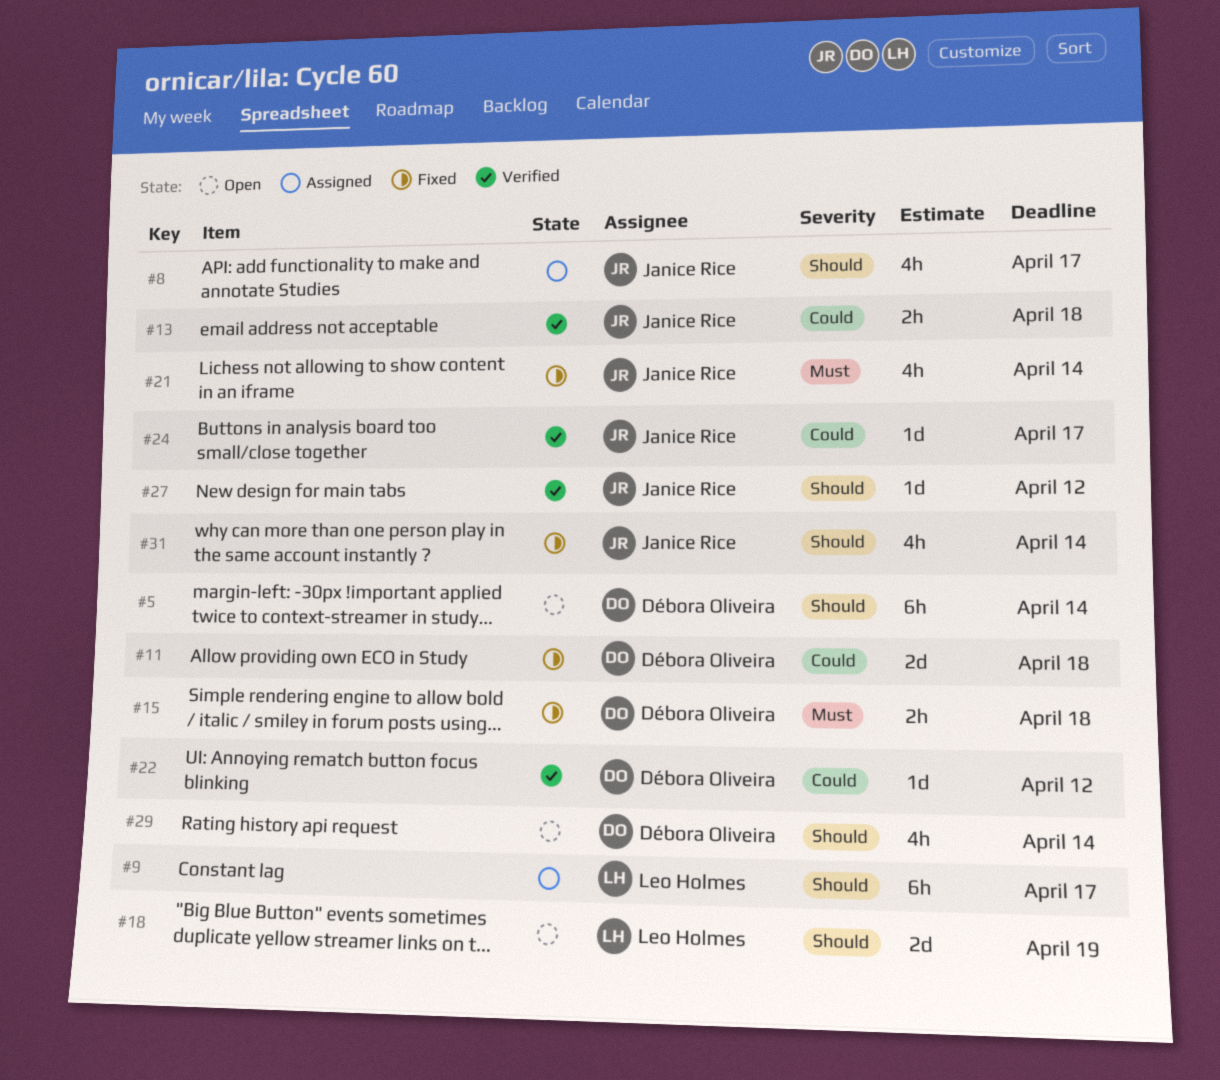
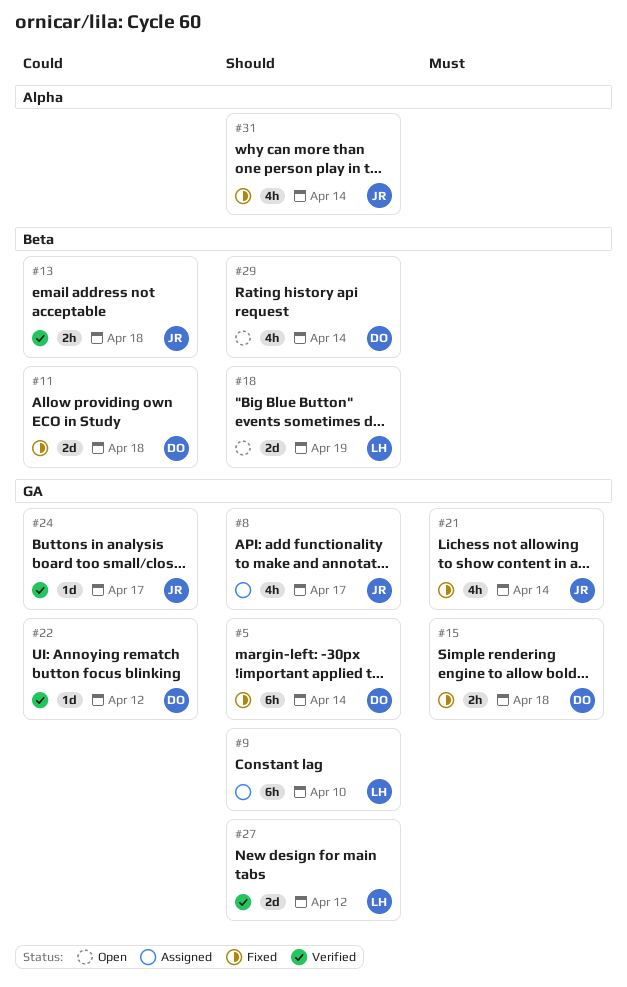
#5, status: Open -> Fixed
#9, due: Apr 17 -> Apr 10
#27, owner: Janice Rice -> Leo Holmes
#27, estimate: 1d -> 2d

